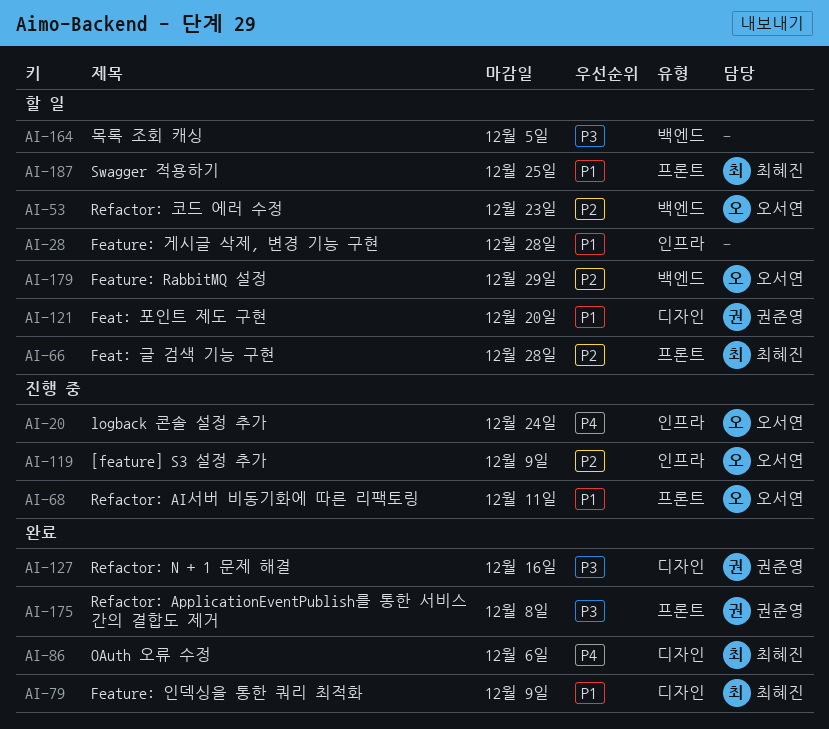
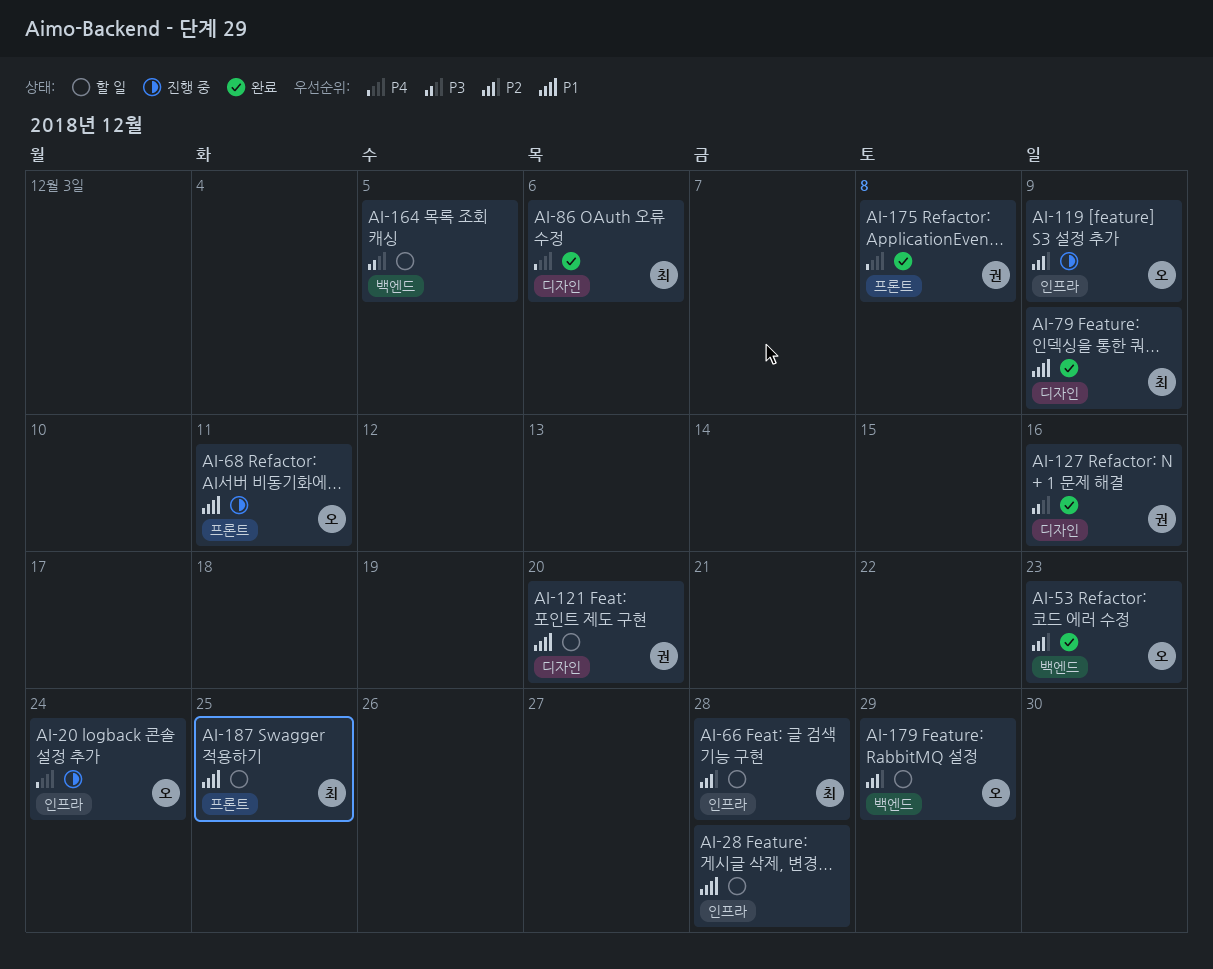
AI-53, status: 할 일 -> 완료
AI-66, label: 프론트 -> 인프라
AI-175, priority: P3 -> P4

